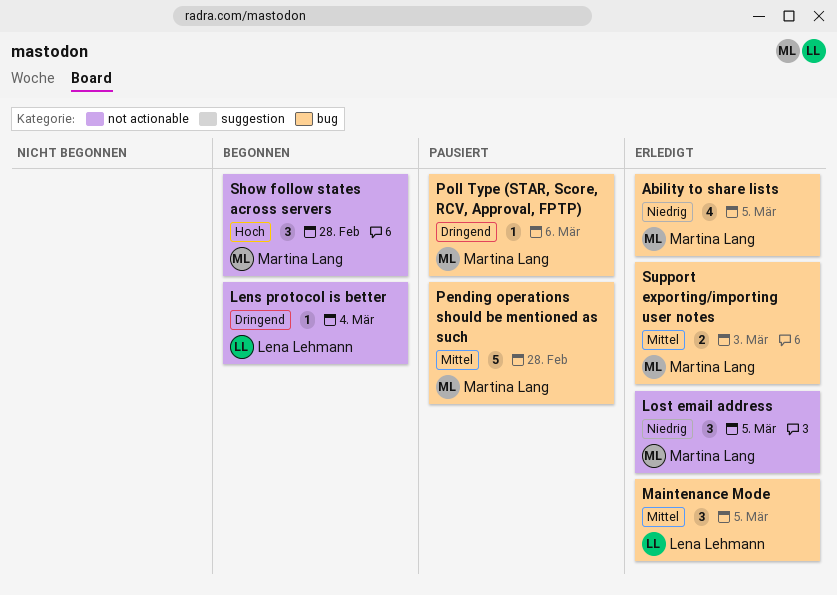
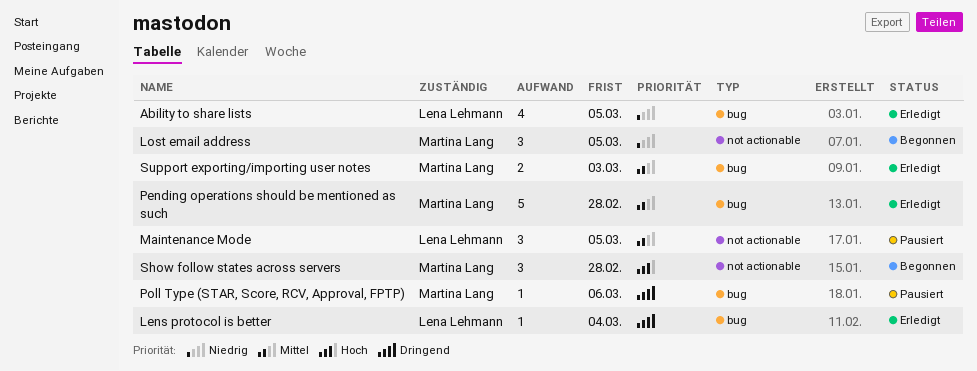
Ability to share lists, owner: Martina Lang -> Lena Lehmann
Lens protocol is better, status: Begonnen -> Erledigt
Lens protocol is better, label: not actionable -> bug
Lost email address, status: Erledigt -> Begonnen
Maintenance Mode, status: Erledigt -> Pausiert
Maintenance Mode, label: bug -> not actionable
Pending operations should be mentioned as such, status: Pausiert -> Erledigt

